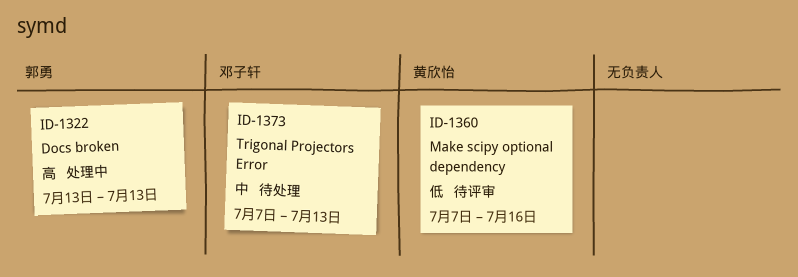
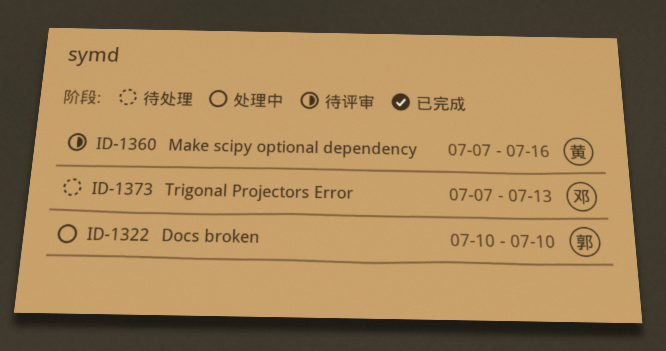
ID-1322, start: Jul 13 -> Jul 10
ID-1322, due: Jul 13 -> Jul 10

